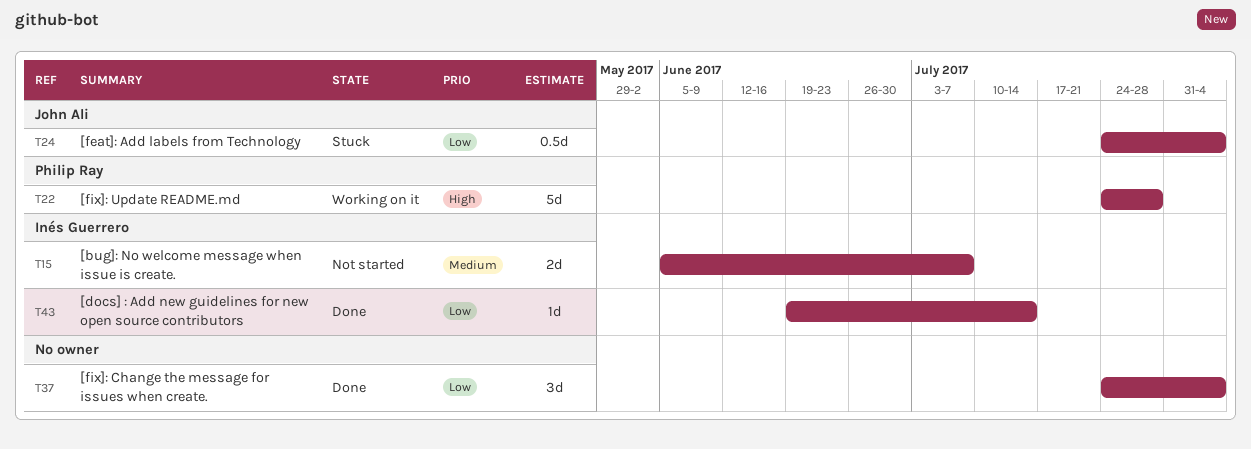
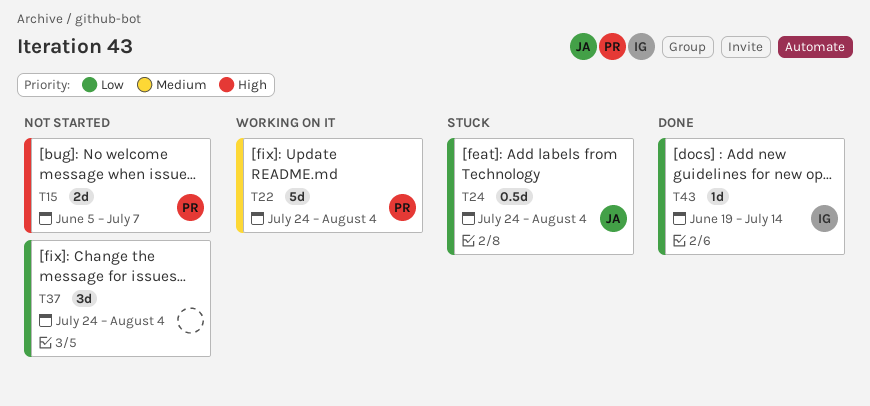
T15, owner: Inés Guerrero -> Philip Ray
T15, priority: Medium -> High
T22, priority: High -> Medium
T22, due: Jul 28 -> Aug 4
T37, status: Done -> Not started

